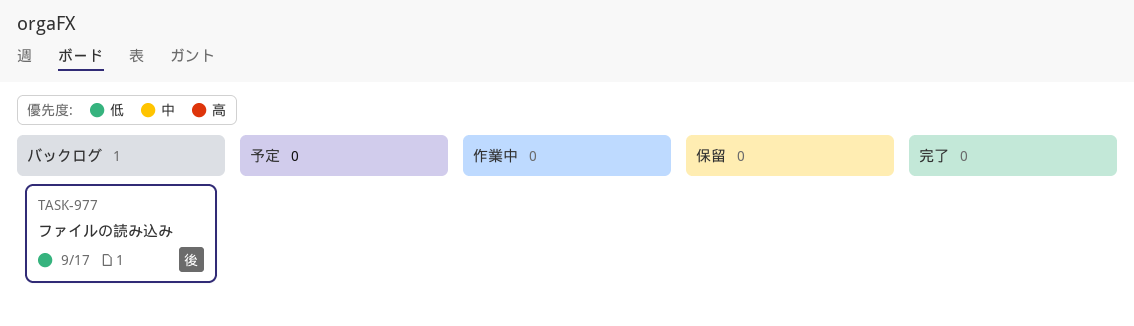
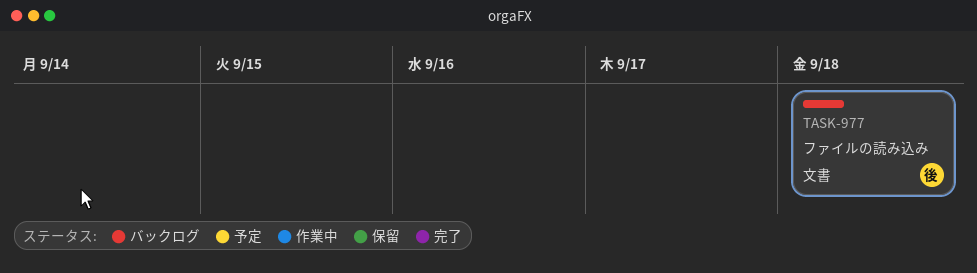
TASK-977, due: Sep 17 -> Sep 18

